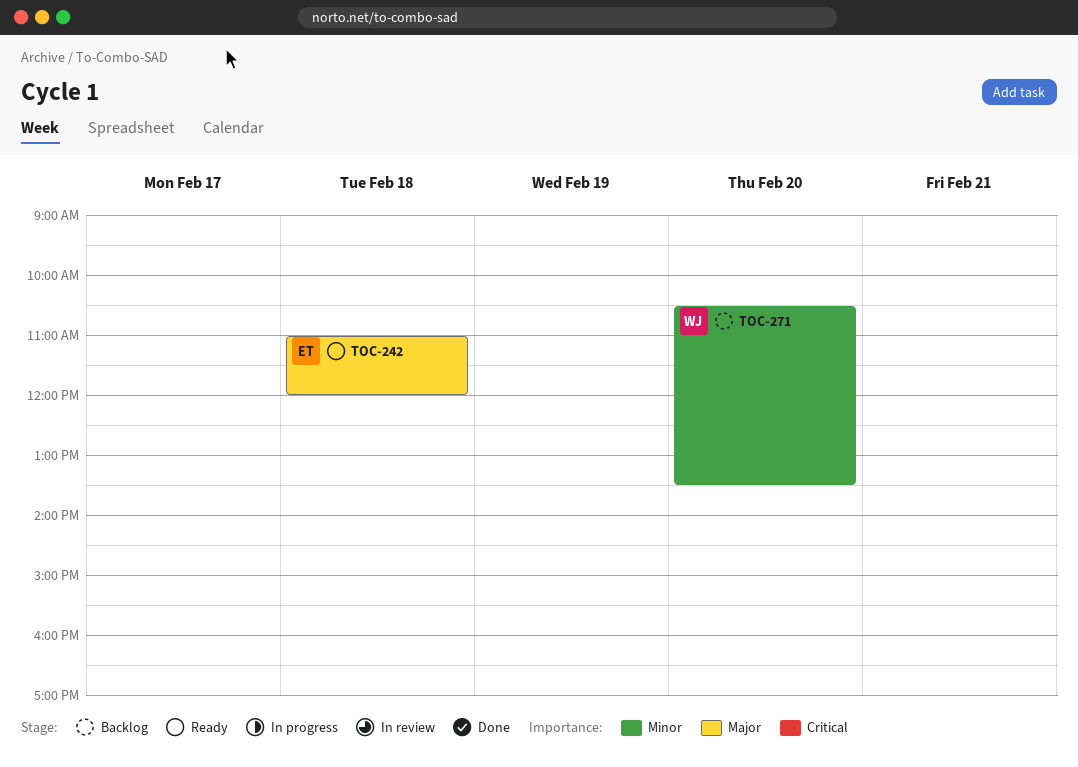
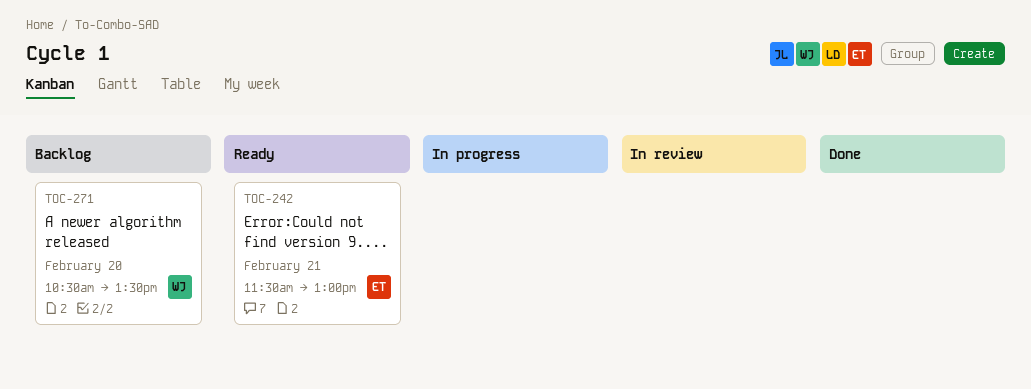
TOC-242, day: Feb 18 -> Feb 21
TOC-242, begins: 11:00 -> 11:30
TOC-242, ends: 12:00 -> 13:00

